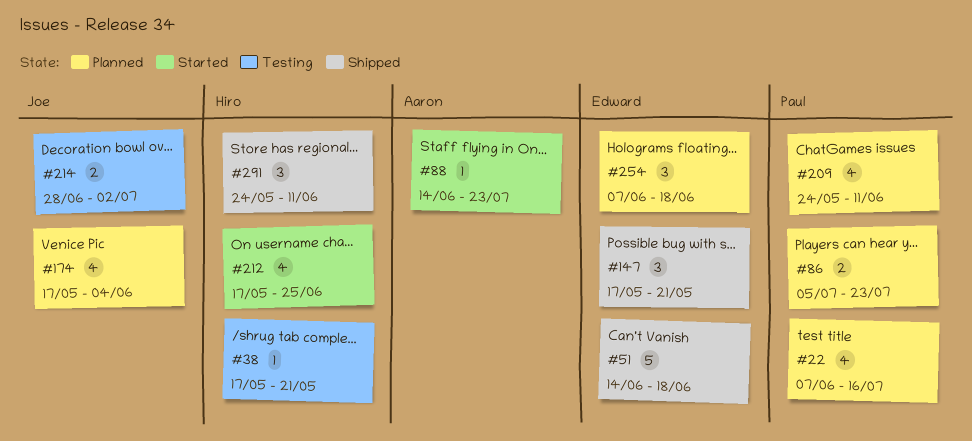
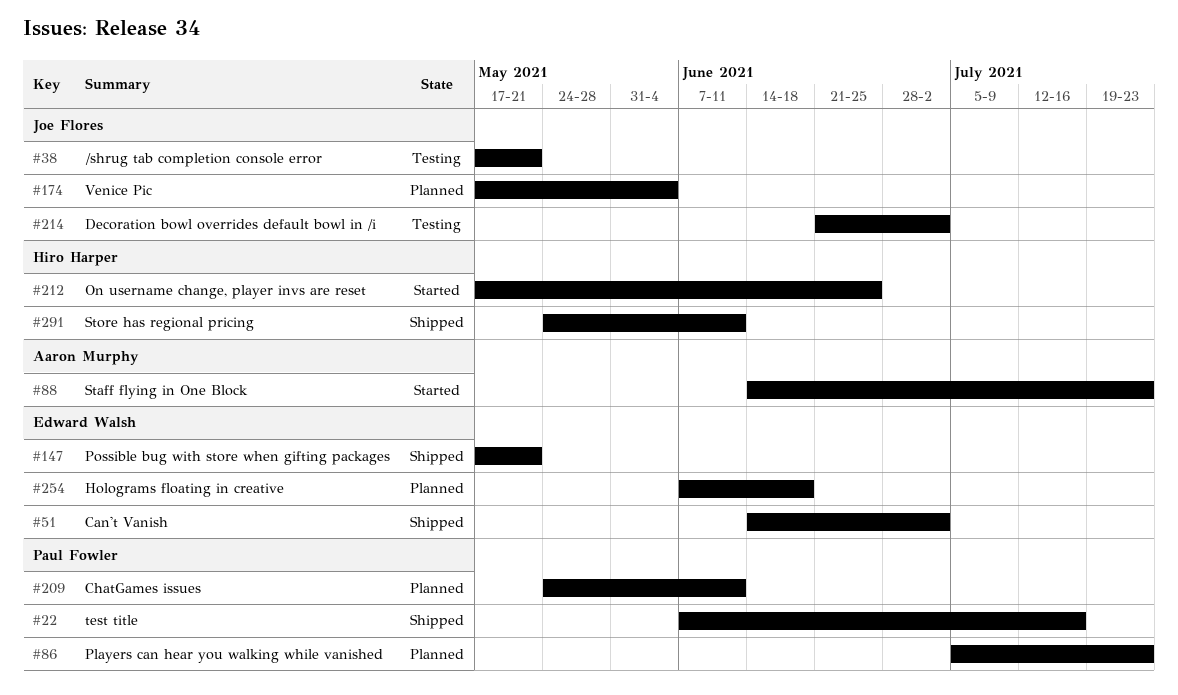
#22, status: Planned -> Shipped
#38, owner: Hiro Harper -> Joe Flores
#51, due: Jun 18 -> Jul 2
#214, start: Jun 28 -> Jun 21

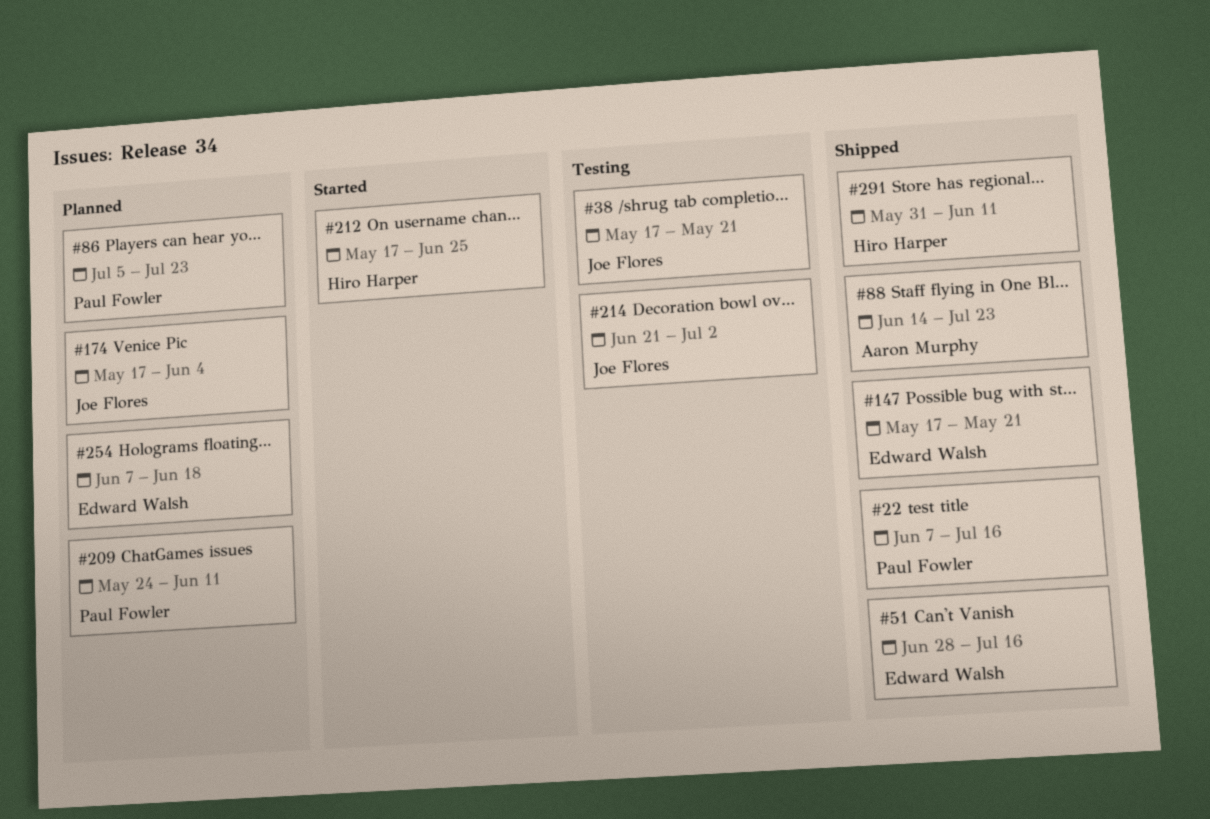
#51, start: Jun 14 -> Jun 28
#51, due: Jul 2 -> Jul 16
#88, status: Started -> Shipped
#291, start: May 24 -> May 31

